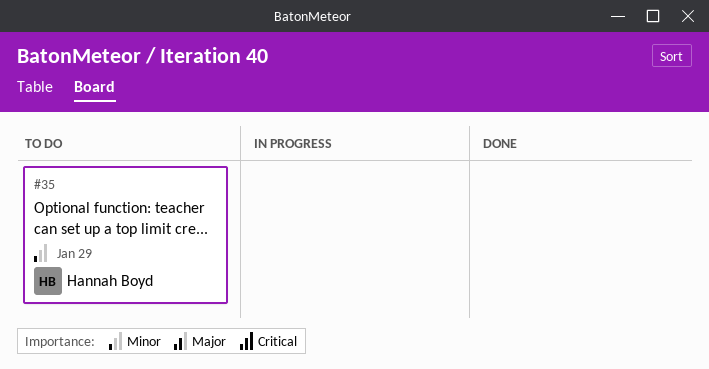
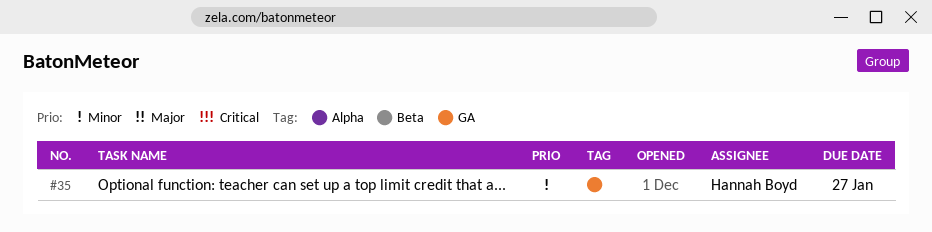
#35, due: Jan 29 -> Jan 27

